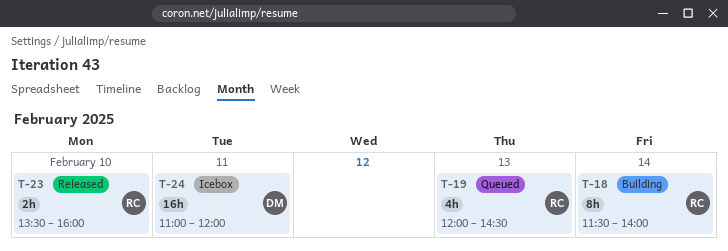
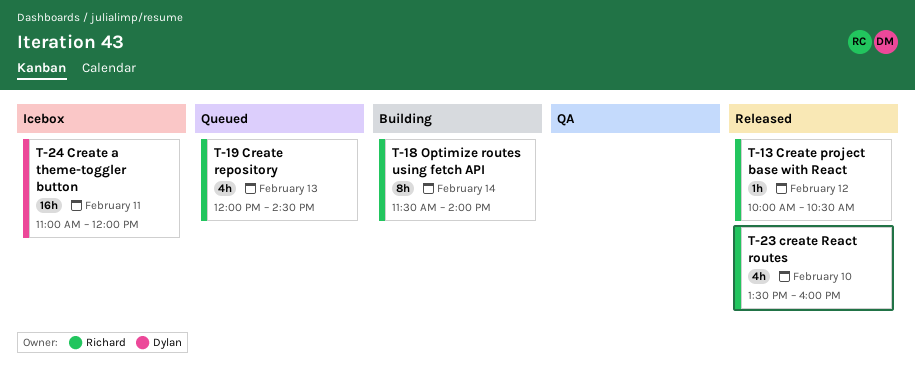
T-13: none -> present
T-23, estimate: 2h -> 4h

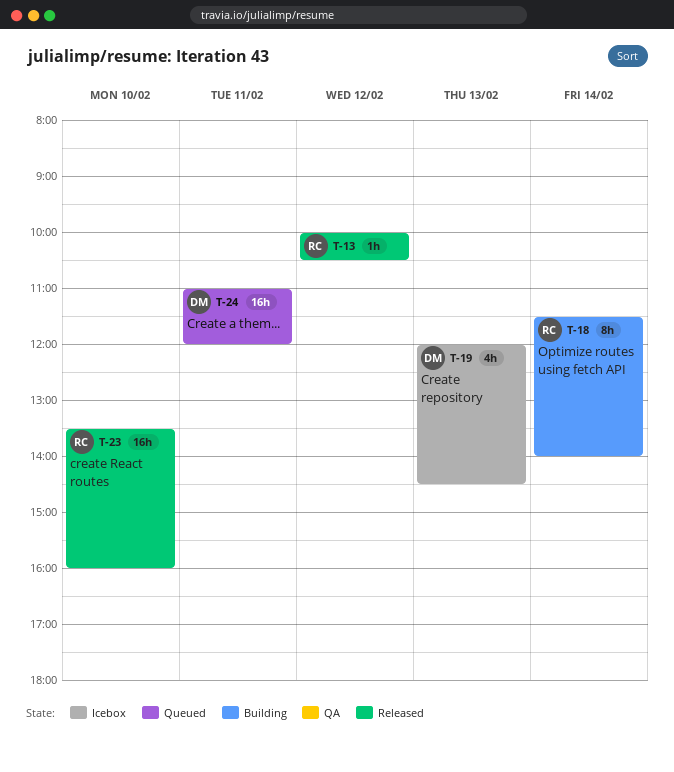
T-19, status: Queued -> Icebox
T-19, owner: Richard -> Dylan
T-23, estimate: 4h -> 16h
T-24, status: Icebox -> Queued

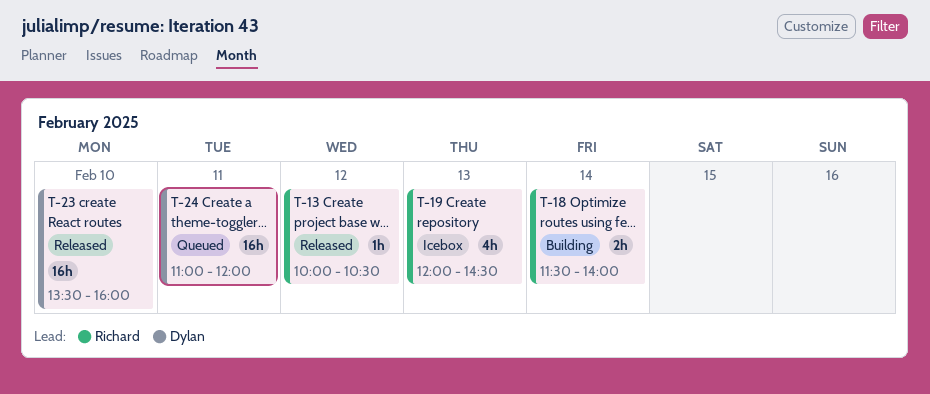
T-18, estimate: 8h -> 2h
T-19, owner: Dylan -> Richard
T-23, owner: Richard -> Dylan

